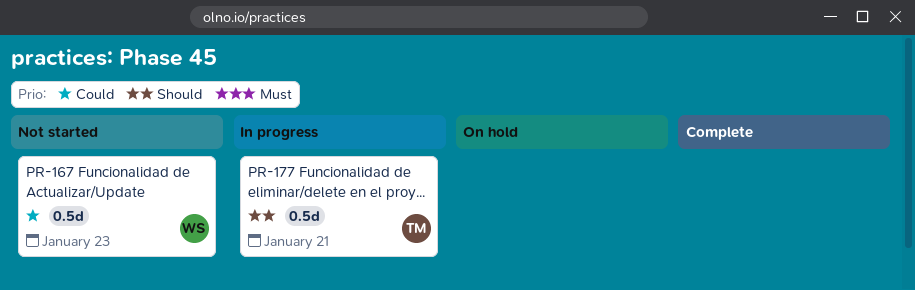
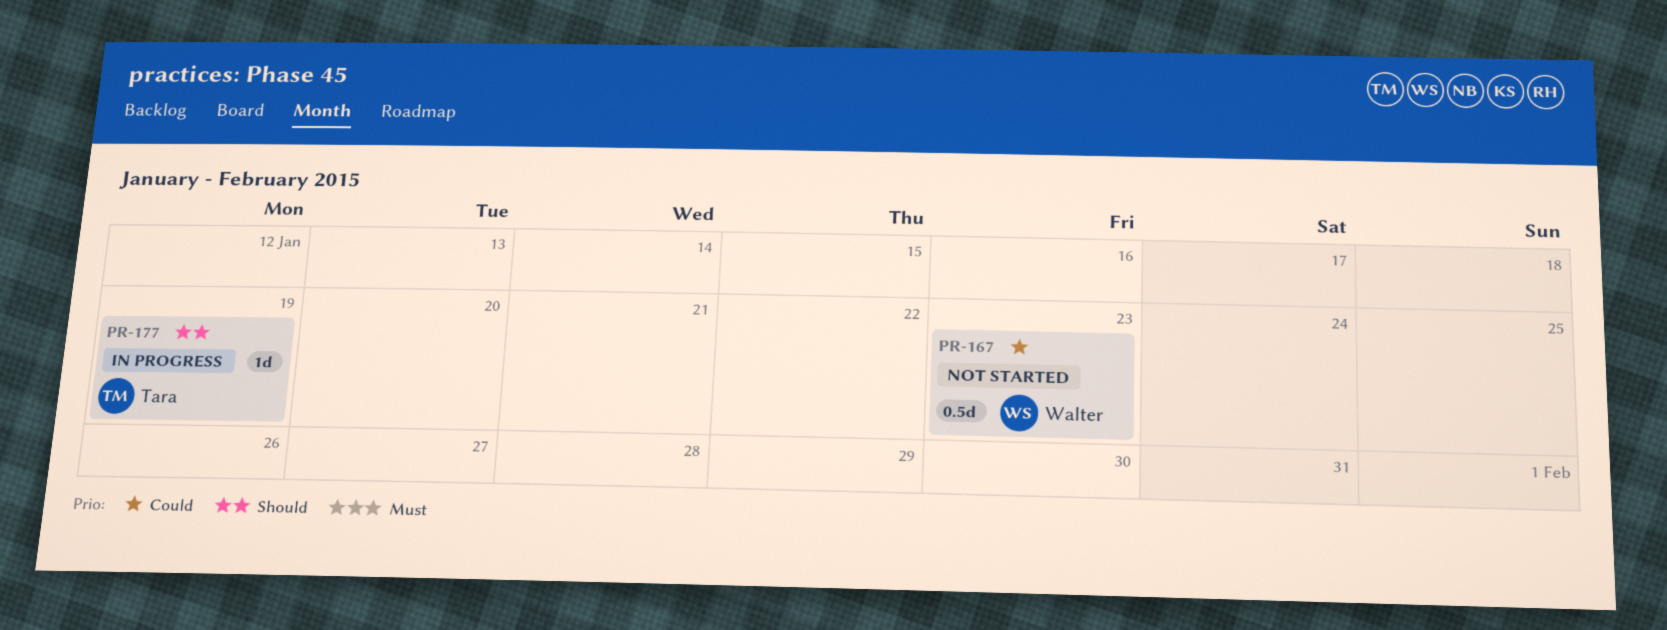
PR-177, estimate: 0.5d -> 1d
PR-177, due: Jan 21 -> Jan 19

